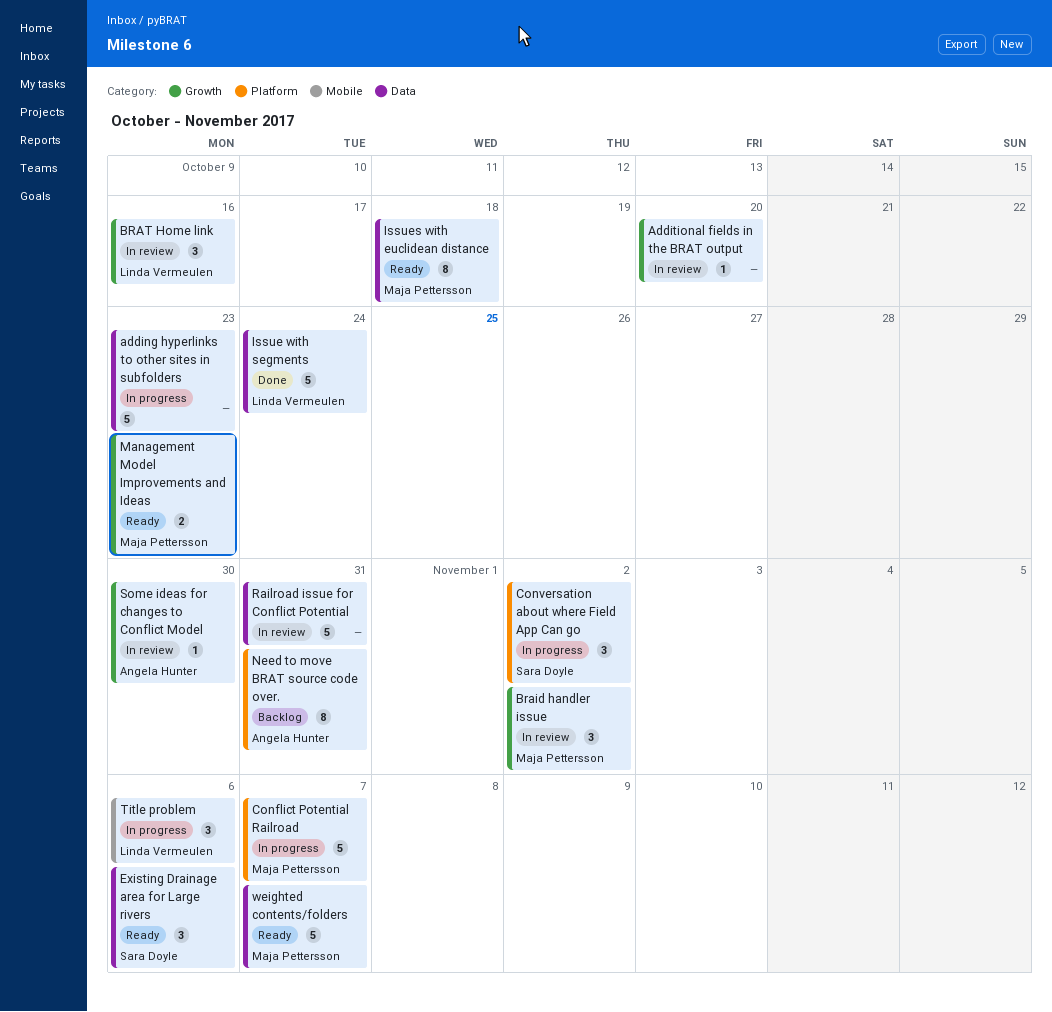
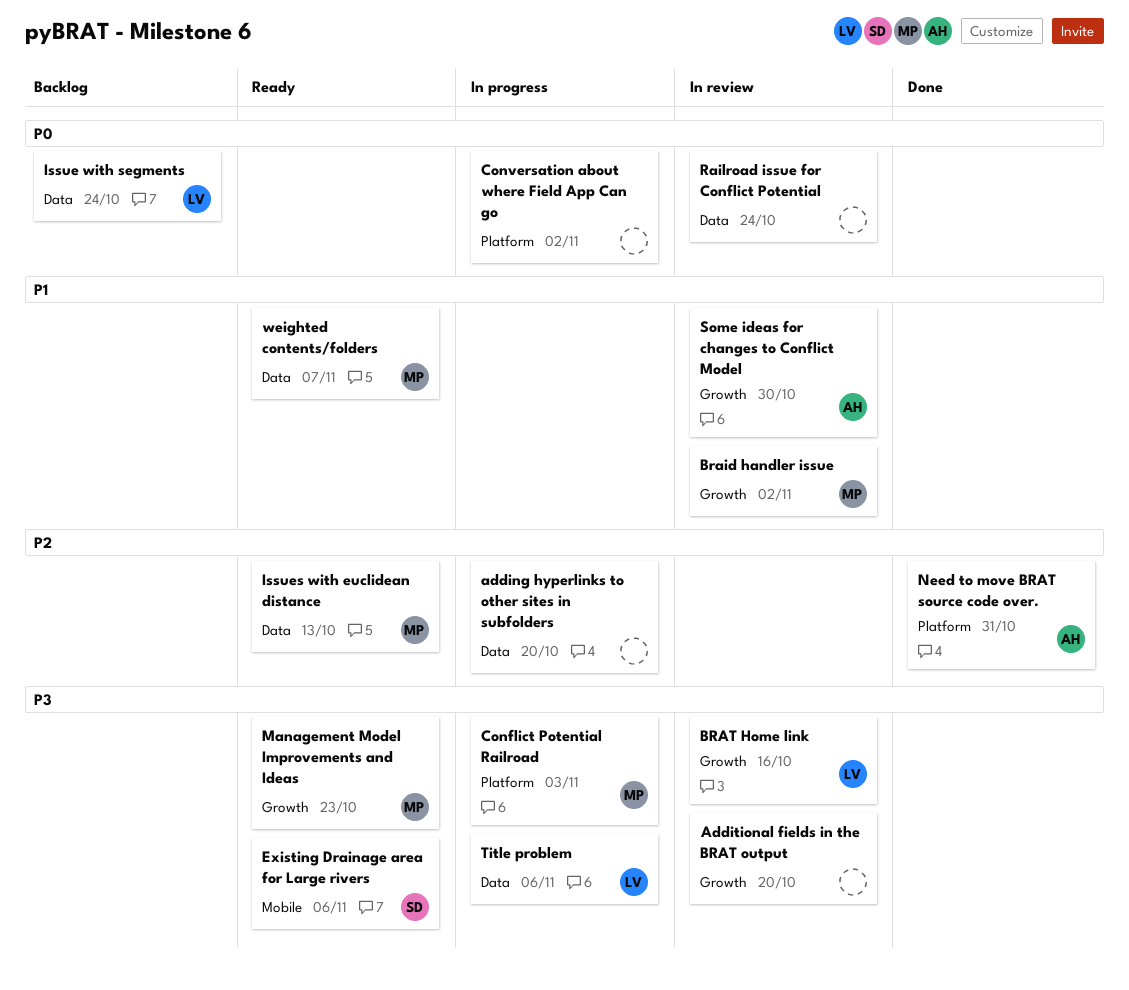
adding hyperlinks to other sites in subfolders, due: Oct 23 -> Oct 20
Conflict Potential Railroad, due: Nov 7 -> Nov 3
Conversation about where Field App Can go, owner: Sara Doyle -> none
Existing Drainage area for Large rivers, label: Data -> Mobile
Issue with segments, status: Done -> Backlog
Issues with euclidean distance, due: Oct 18 -> Oct 13
Need to move BRAT source code over., status: Backlog -> Done
Railroad issue for Conflict Potential, due: Oct 31 -> Oct 24
Title problem, label: Mobile -> Data

